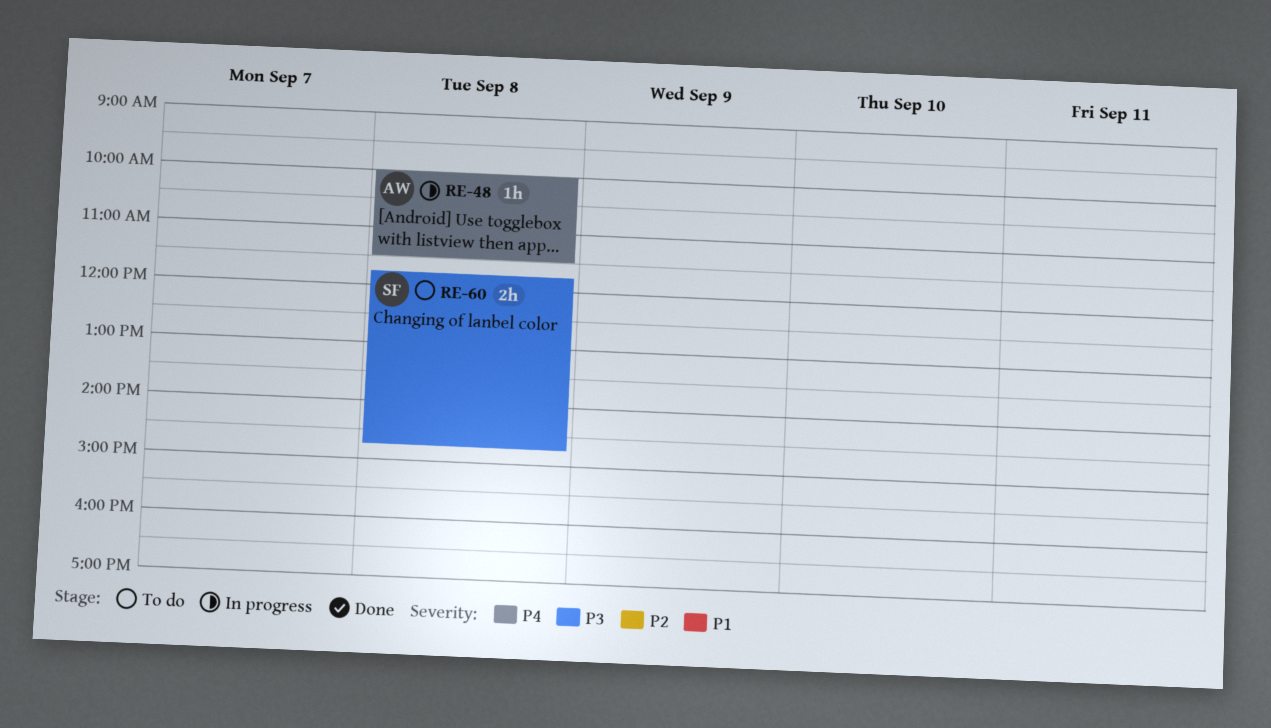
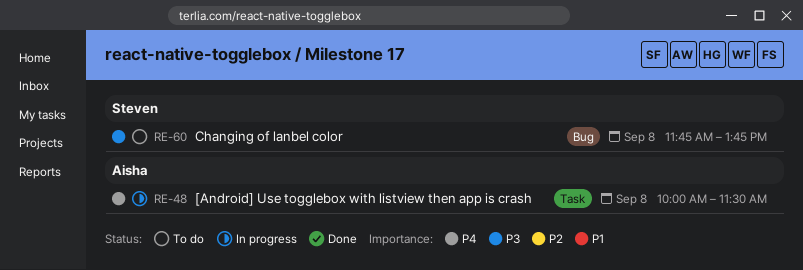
RE-60, ends: 14:45 -> 13:45

